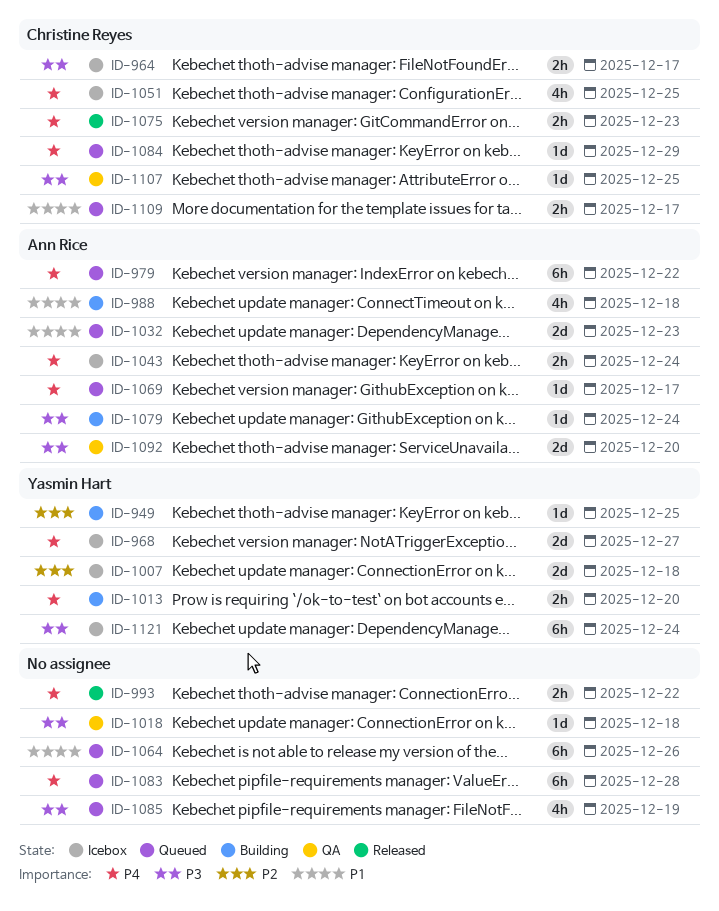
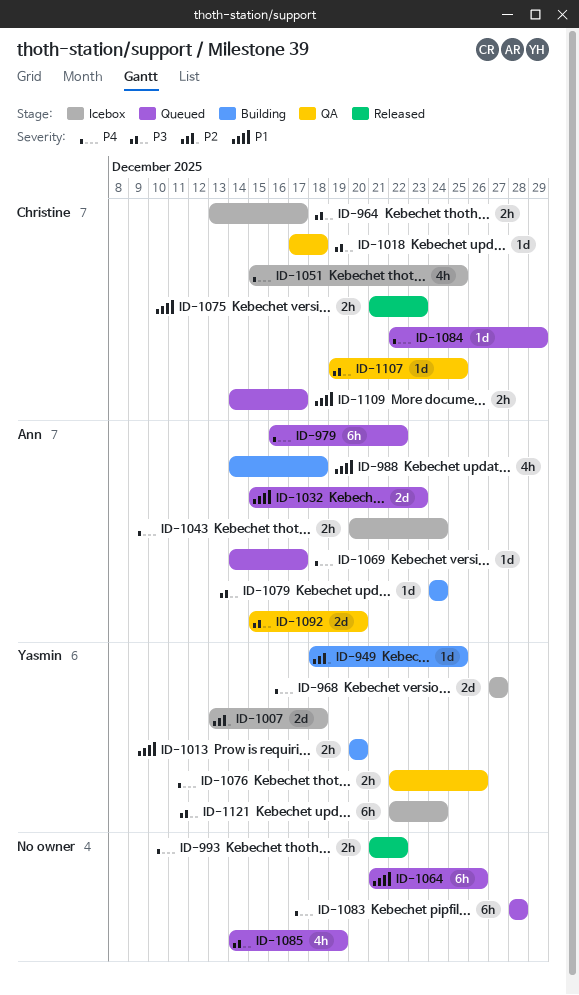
ID-1013, priority: P4 -> P1
ID-1018, owner: none -> Christine Reyes
ID-1075, priority: P4 -> P1
ID-1076: none -> present

